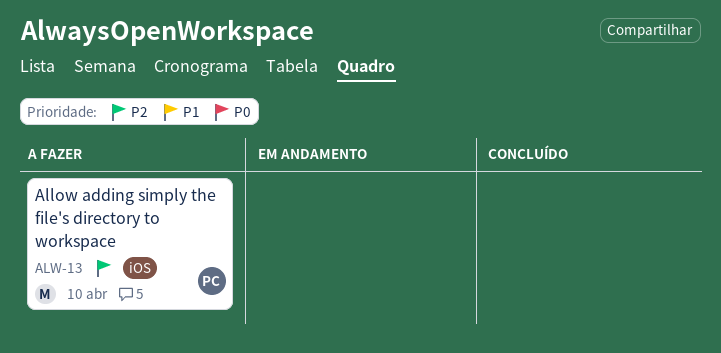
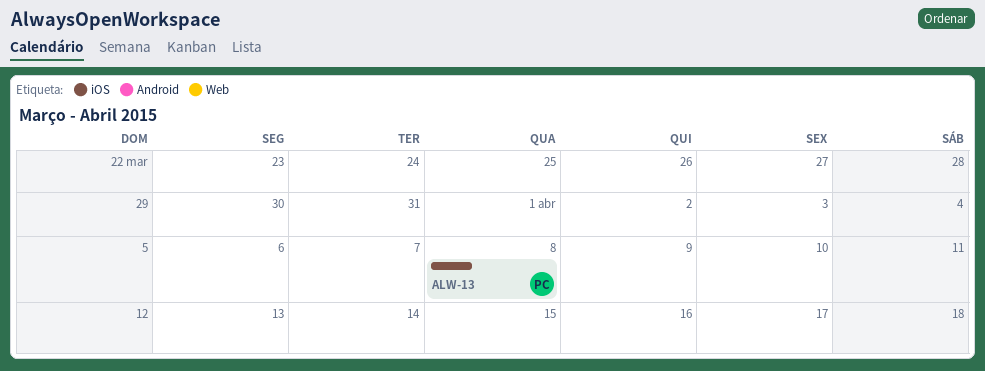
ALW-13, due: Apr 10 -> Apr 8

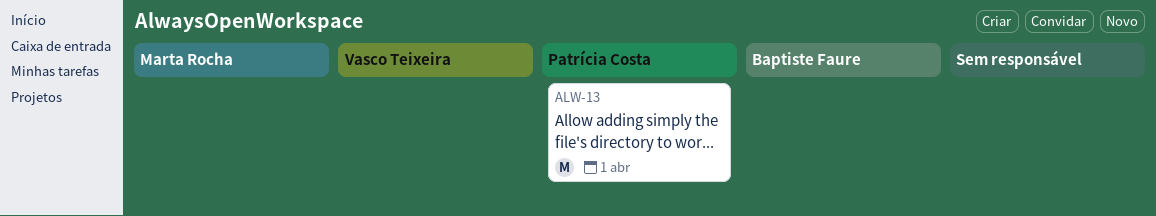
ALW-13, due: Apr 8 -> Apr 1

